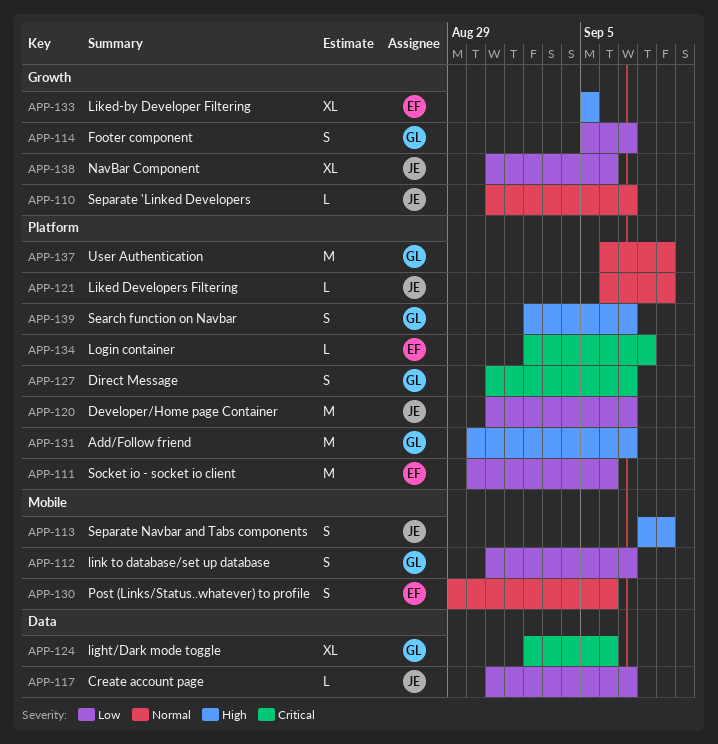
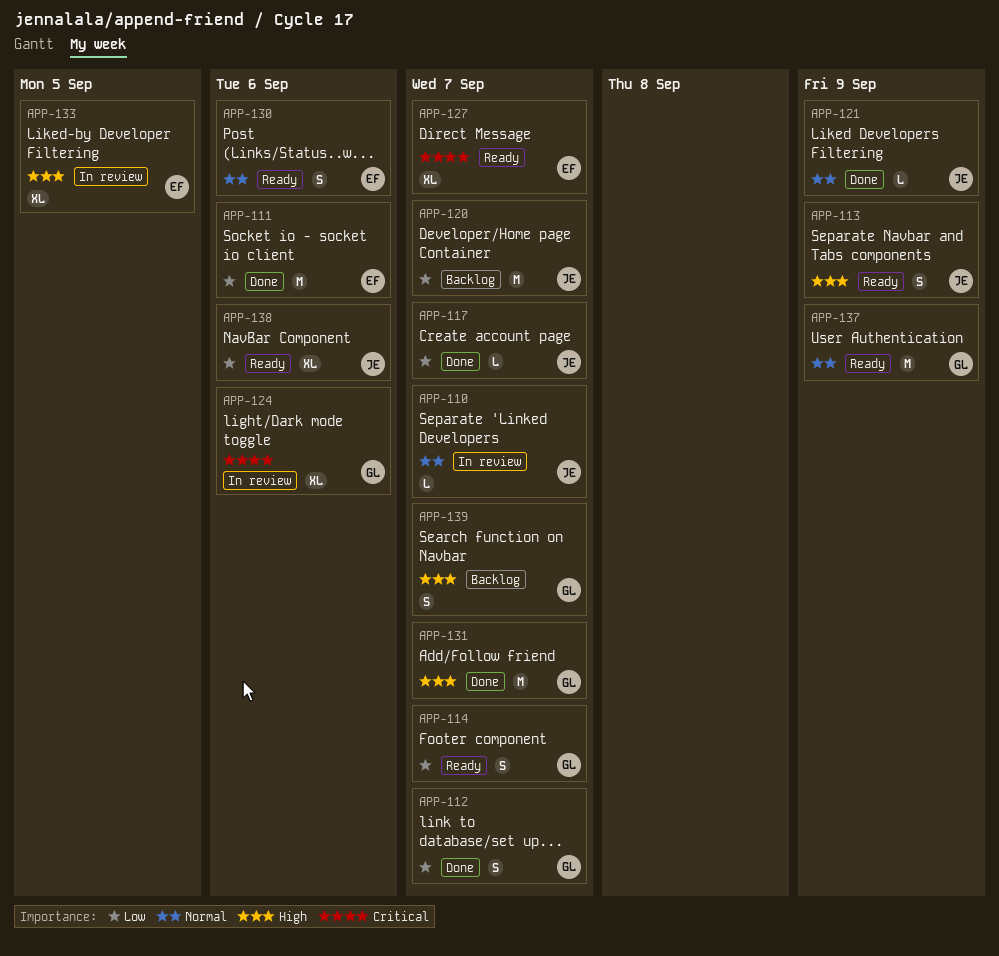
APP-127, owner: GL -> EF
APP-127, estimate: S -> XL
APP-134: present -> none

